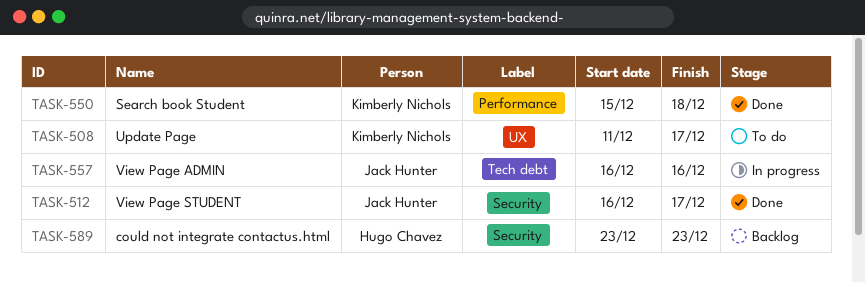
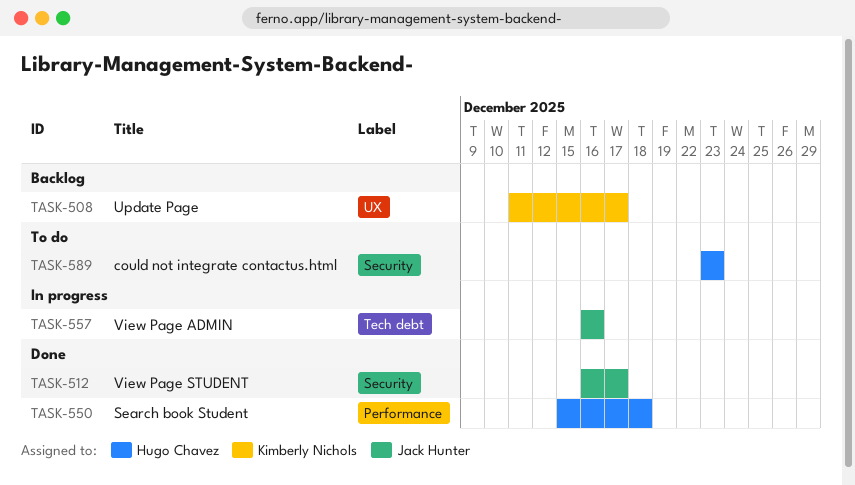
TASK-508, status: To do -> Backlog
TASK-550, owner: Kimberly Nichols -> Hugo Chavez
TASK-589, status: Backlog -> To do

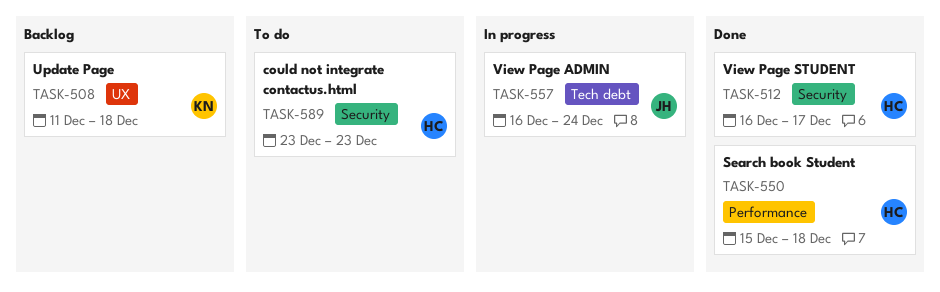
TASK-508, due: Dec 17 -> Dec 18
TASK-512, owner: Jack Hunter -> Hugo Chavez
TASK-557, due: Dec 16 -> Dec 24

